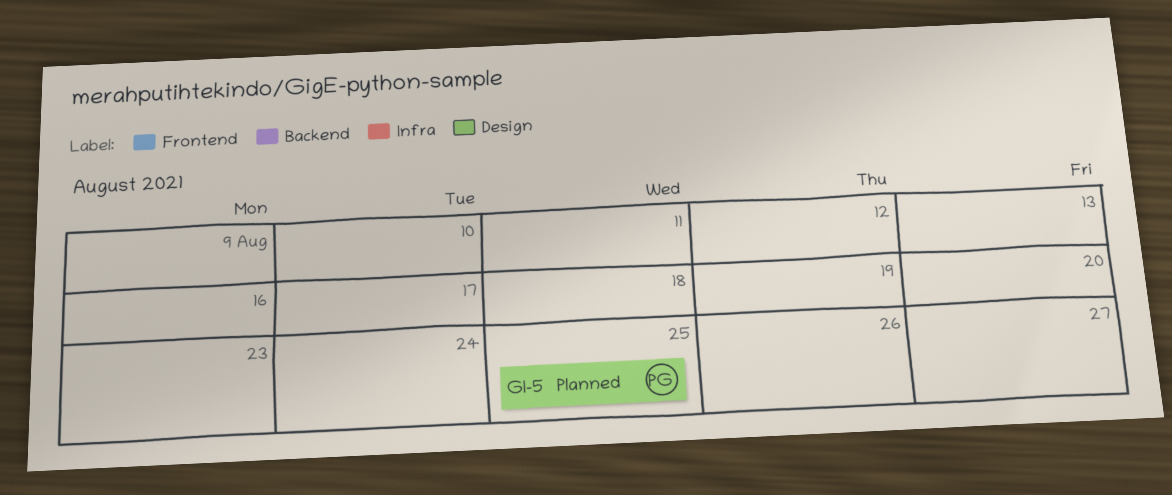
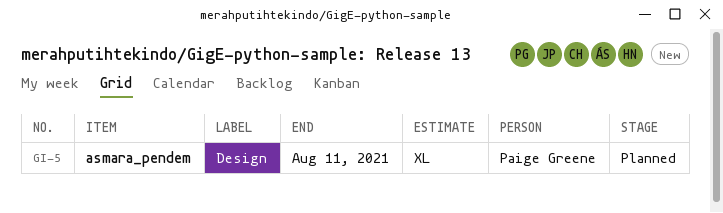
GI-5, due: Aug 25 -> Aug 11

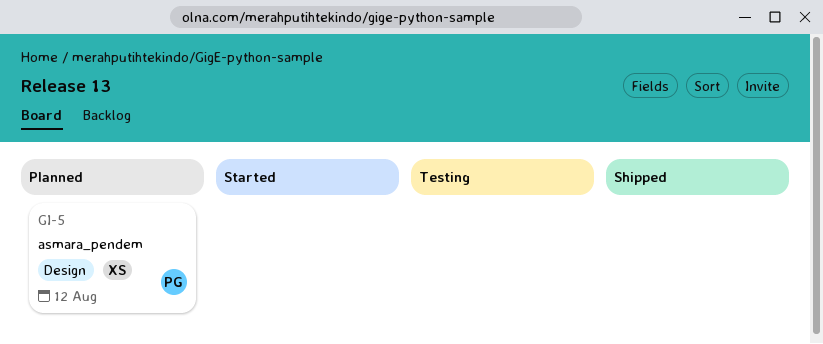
GI-5, estimate: XL -> XS
GI-5, due: Aug 11 -> Aug 12

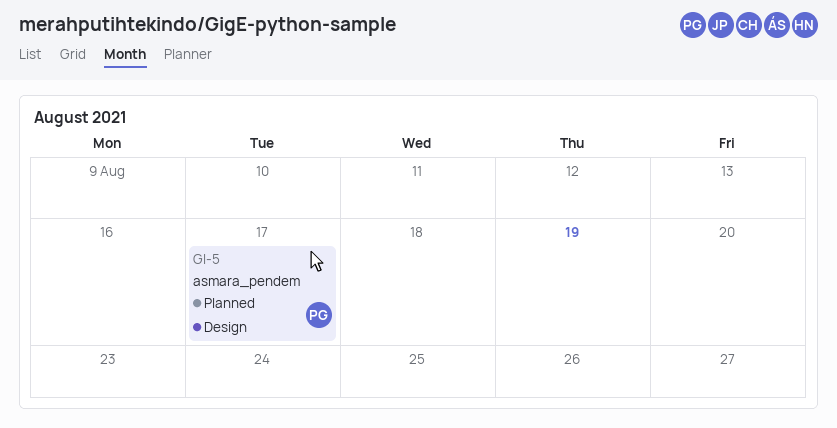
GI-5, due: Aug 12 -> Aug 17

